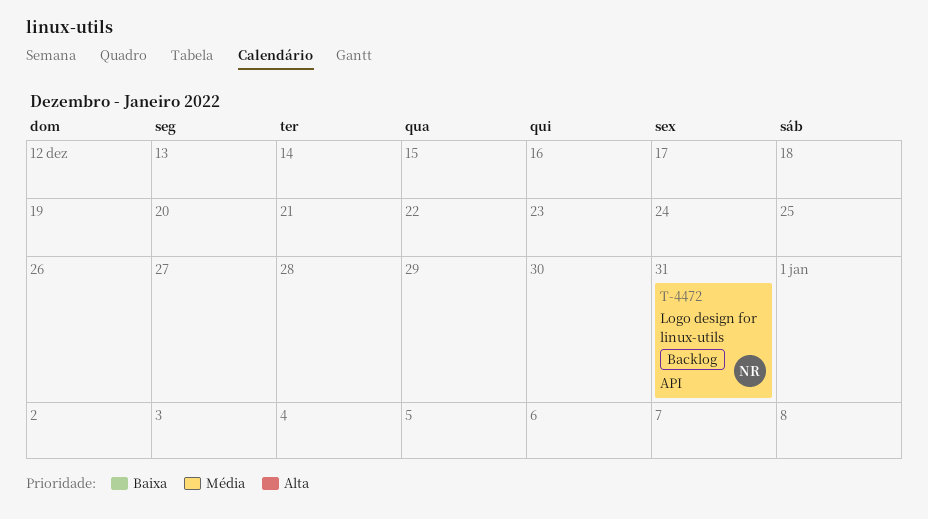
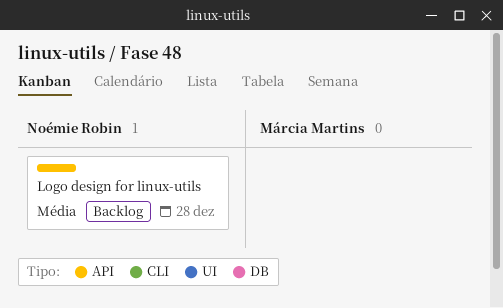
Logo design for linux-utils, due: Dec 31 -> Dec 28

